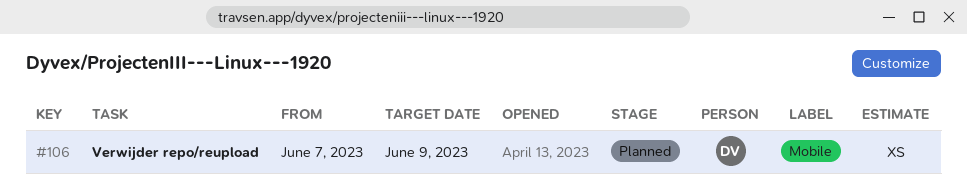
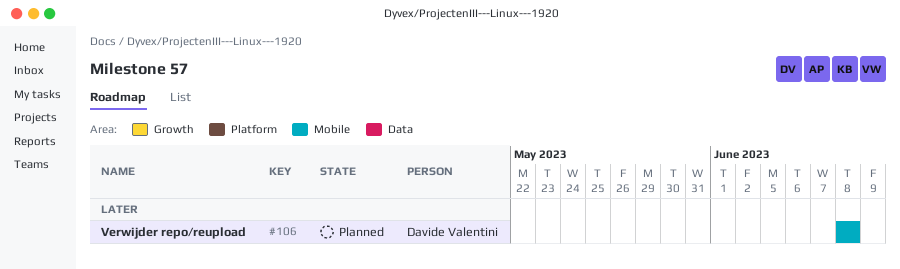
#106, start: Jun 7 -> Jun 8
#106, due: Jun 9 -> Jun 8

